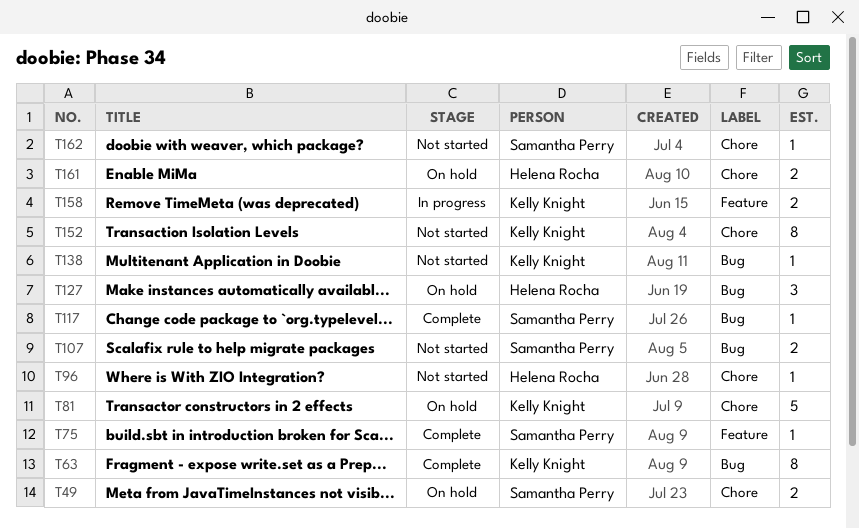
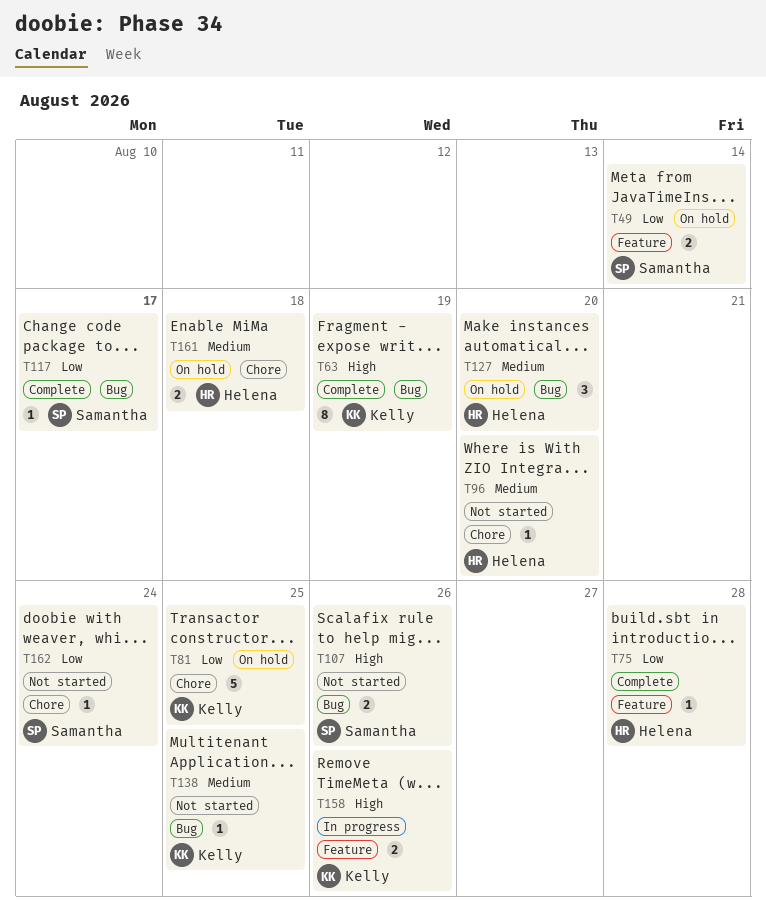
T49, label: Chore -> Feature
T75, owner: Samantha Perry -> Helena Rocha
T152: present -> none

